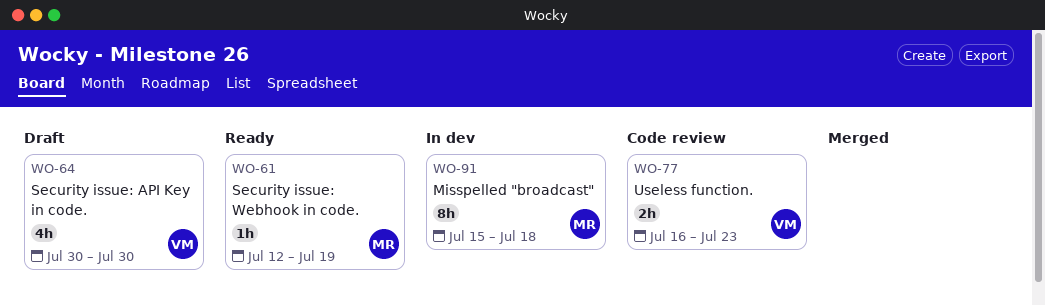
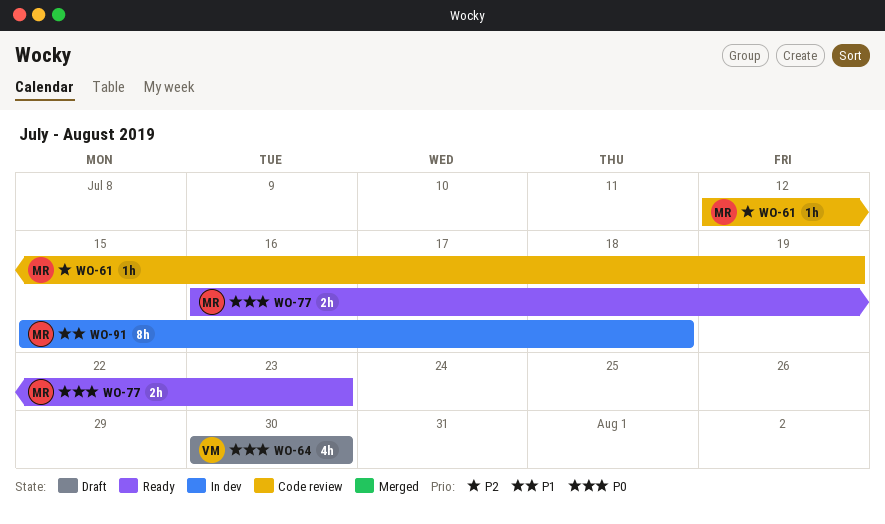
WO-61, status: Ready -> Code review
WO-77, status: Code review -> Ready
WO-77, owner: VM -> MR

